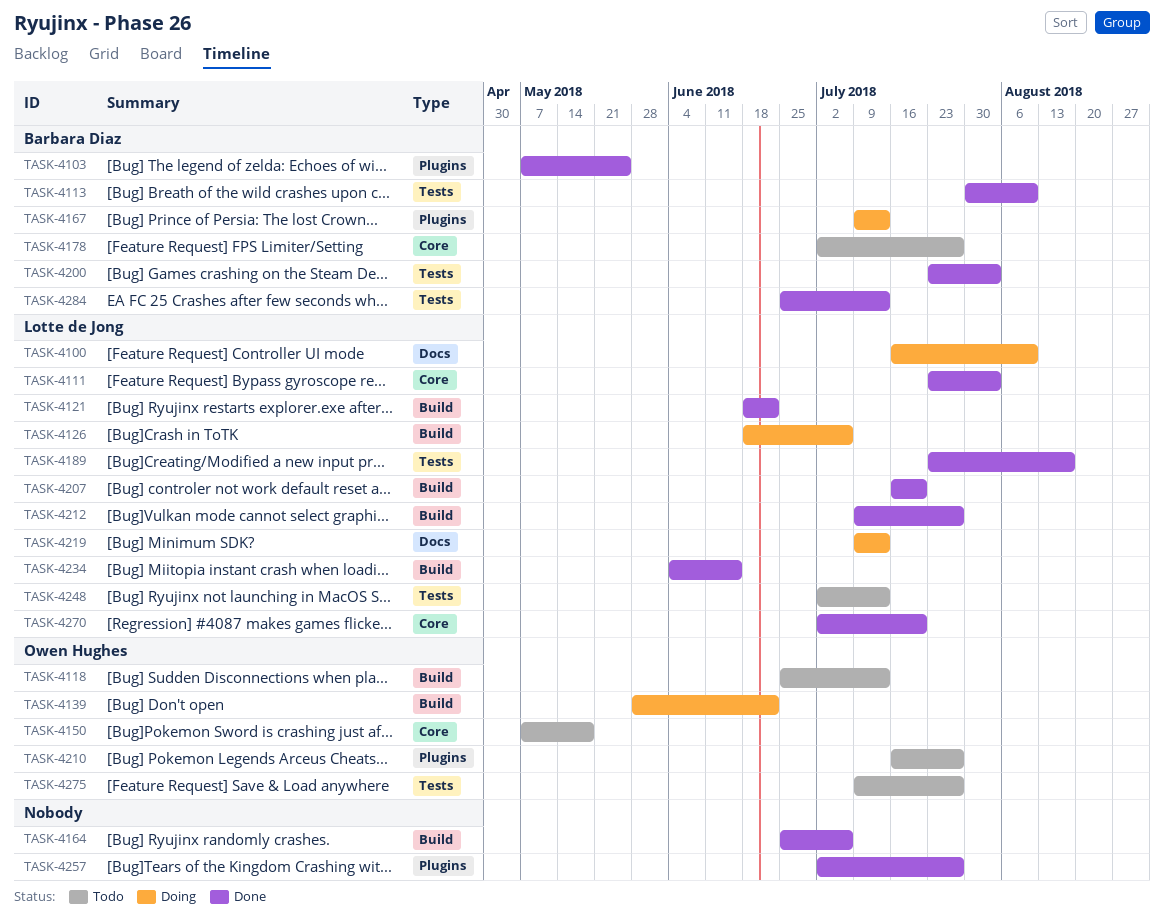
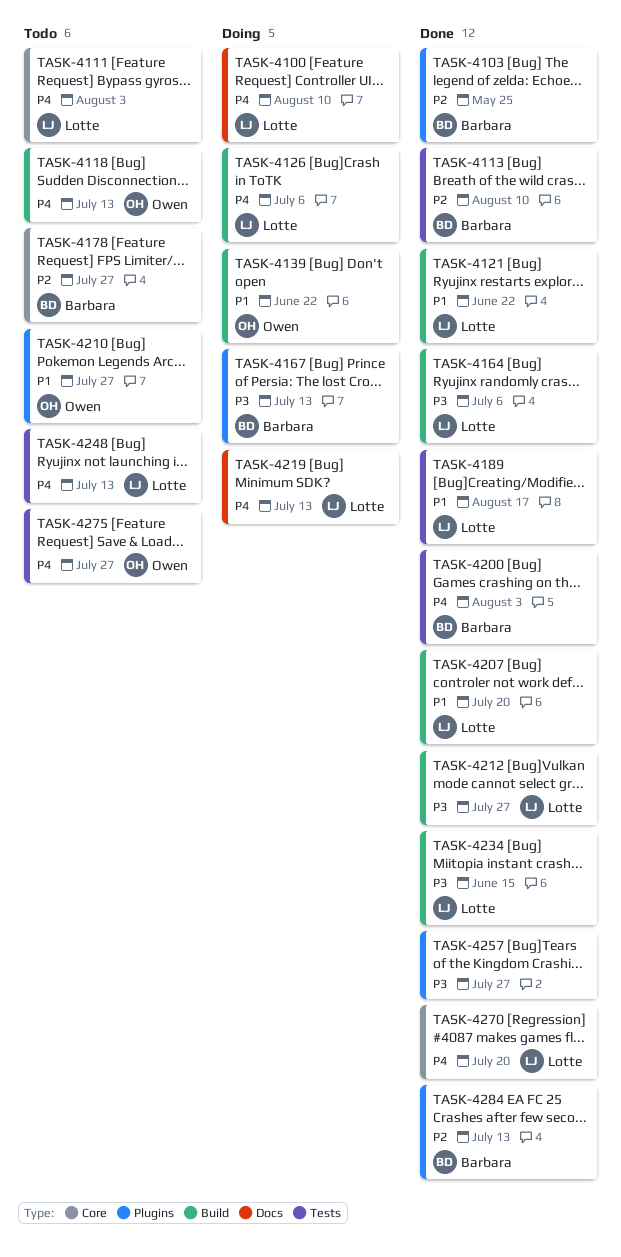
TASK-4111, status: Done -> Todo
TASK-4150: present -> none
TASK-4164, owner: none -> Lotte de Jong
TASK-4284, label: Tests -> Plugins

